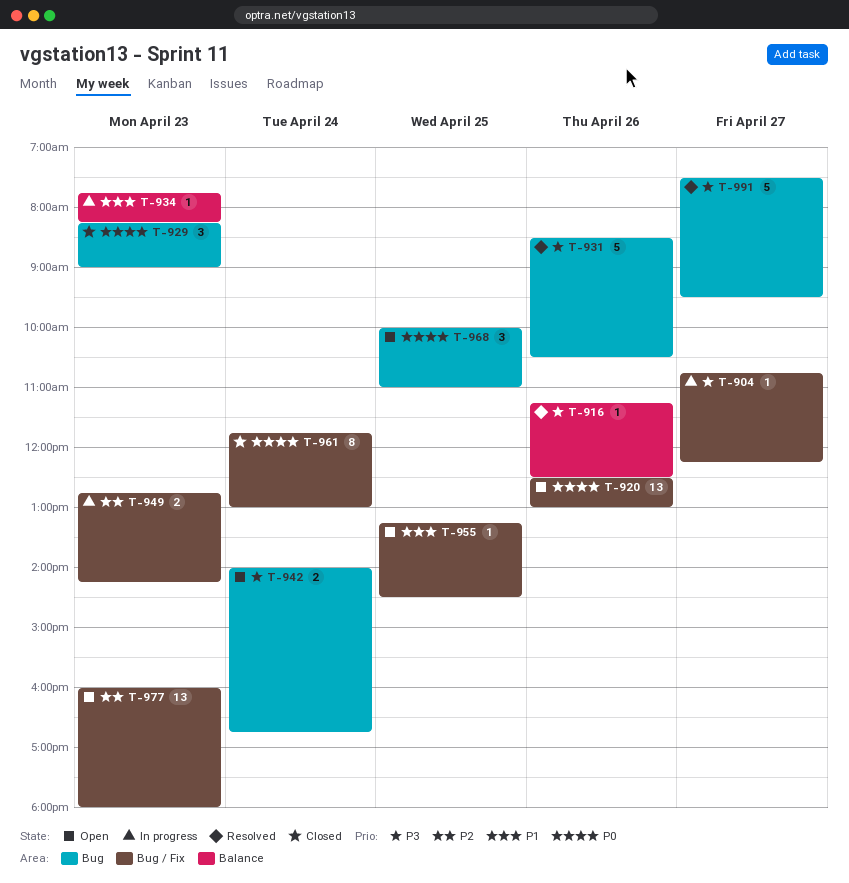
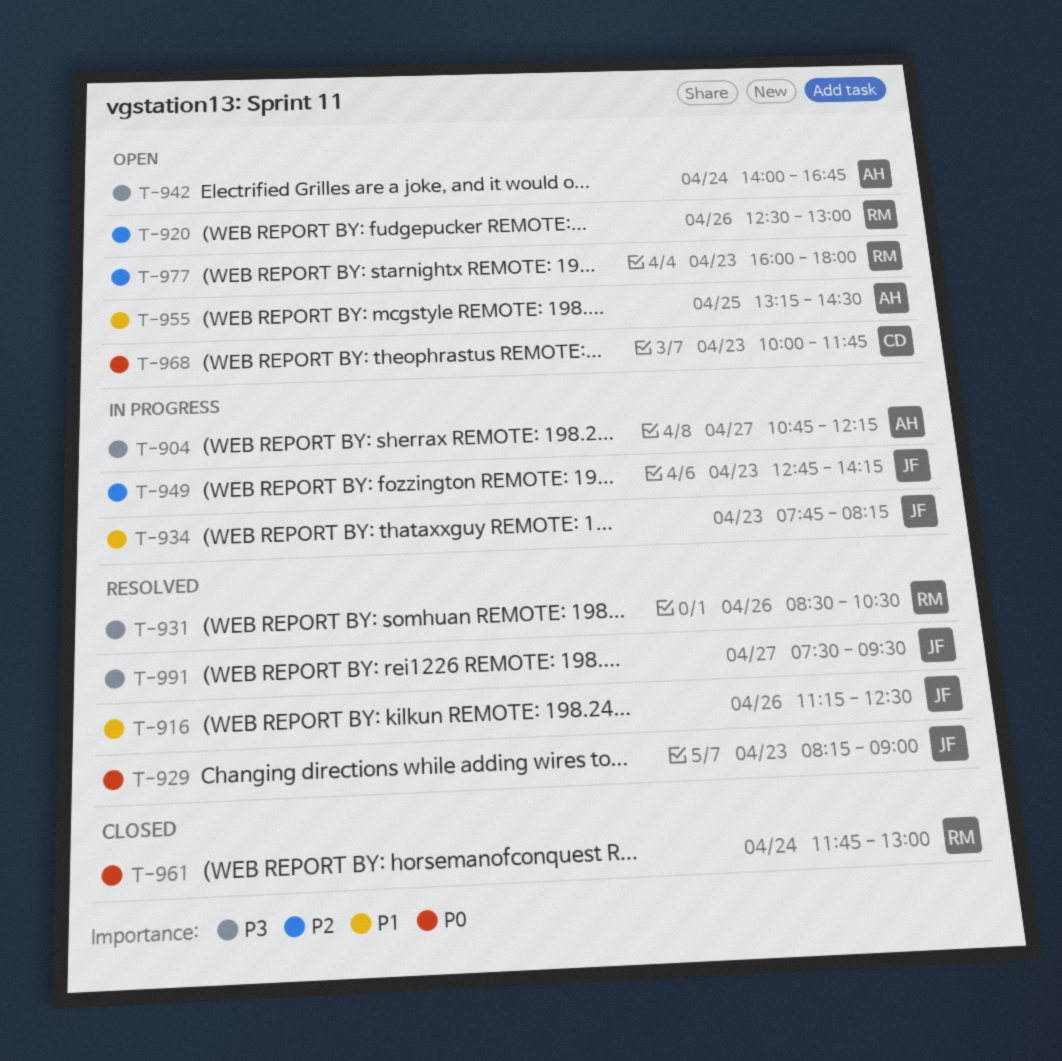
T-916, priority: P3 -> P1
T-920, priority: P0 -> P2
T-929, status: Closed -> Resolved
T-968, day: Apr 25 -> Apr 23
T-968, ends: 11:00 -> 11:45

